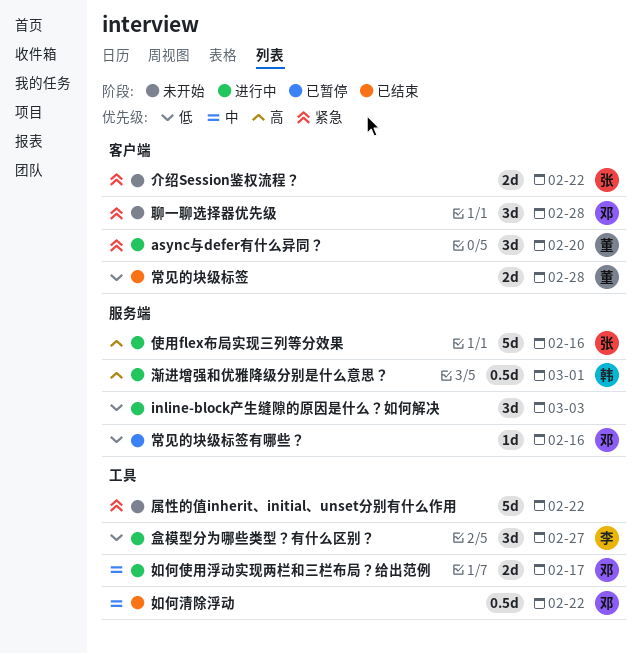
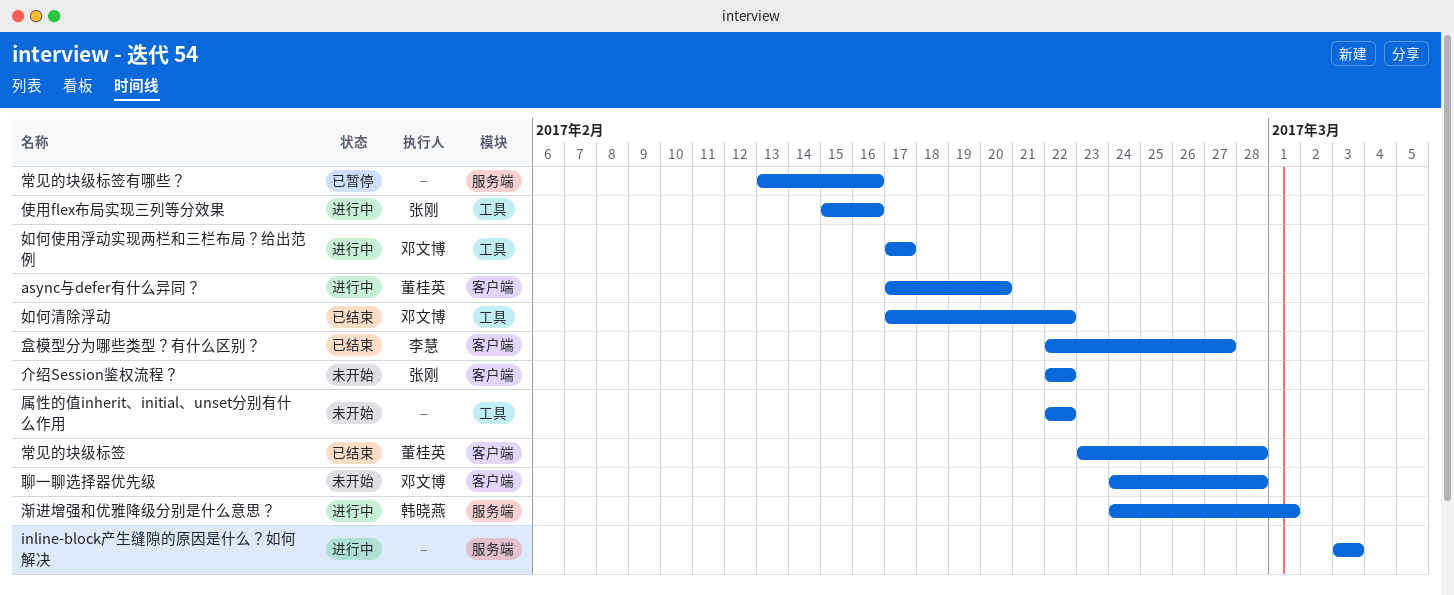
使用flex布局实现三列等分效果, label: 服务端 -> 工具
常见的块级标签有哪些？, owner: 邓文博 -> none
盒模型分为哪些类型？有什么区别？, status: 进行中 -> 已结束
盒模型分为哪些类型？有什么区别？, label: 工具 -> 客户端

